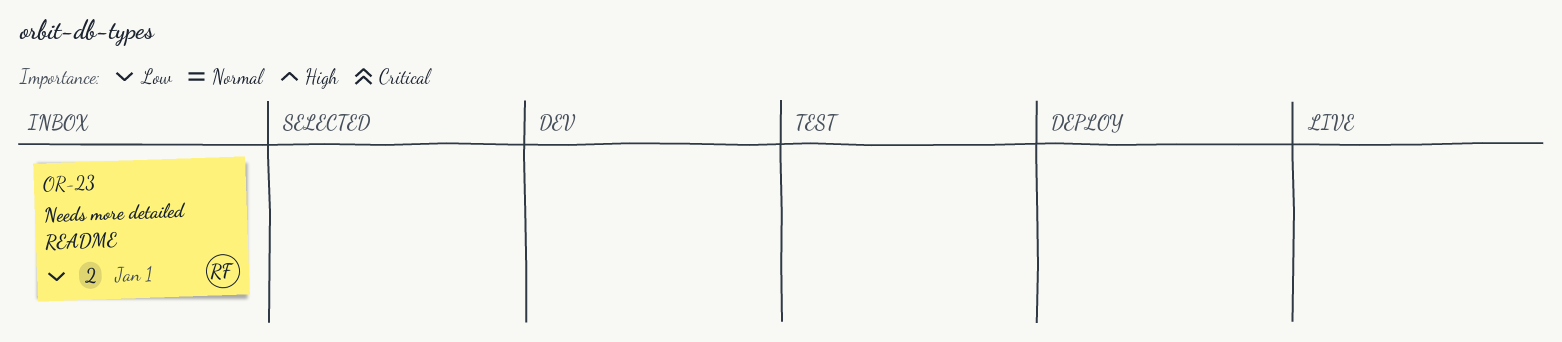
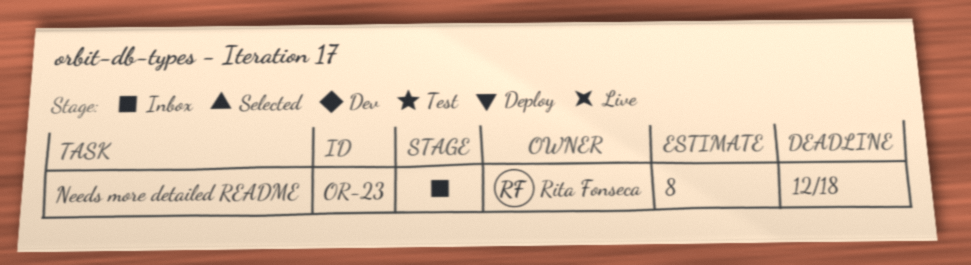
OR-23, estimate: 2 -> 8
OR-23, due: Jan 1 -> Dec 18

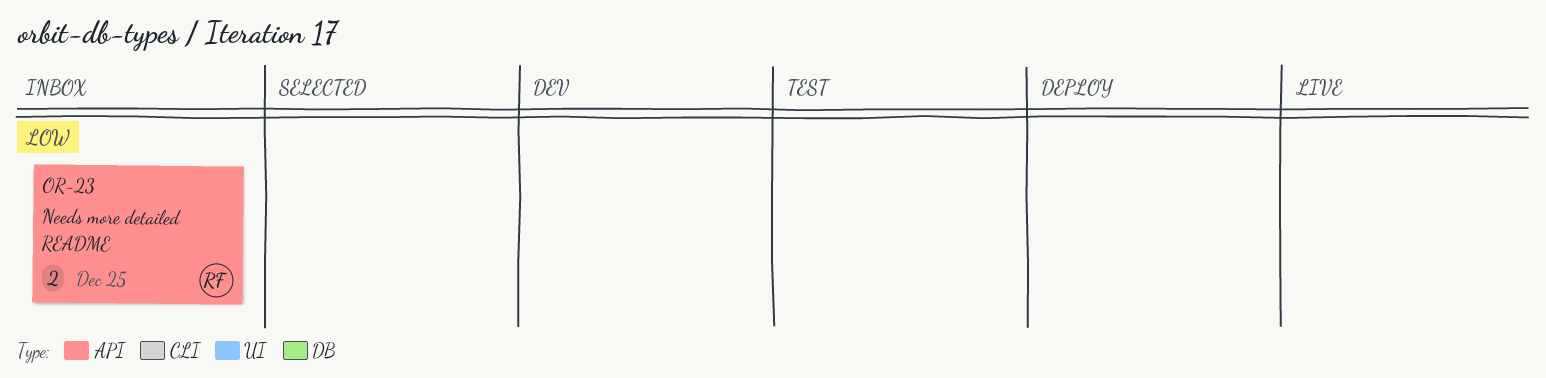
OR-23, estimate: 8 -> 2
OR-23, due: Dec 18 -> Dec 25

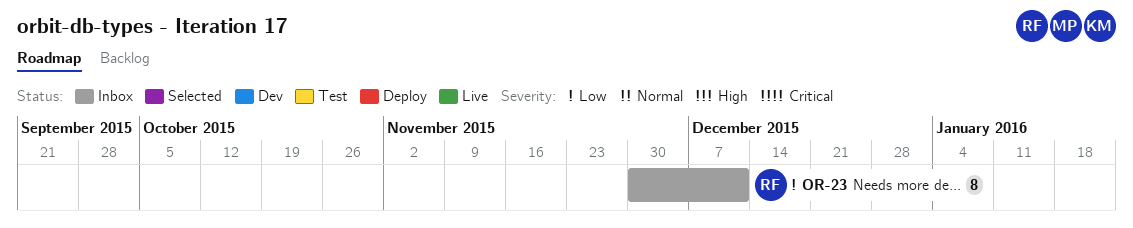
OR-23, estimate: 2 -> 8
OR-23, due: Dec 25 -> Dec 11

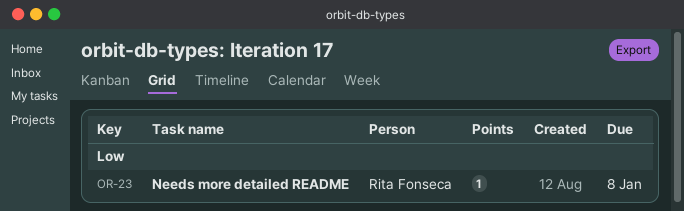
OR-23, estimate: 8 -> 1
OR-23, due: Dec 11 -> Jan 8

